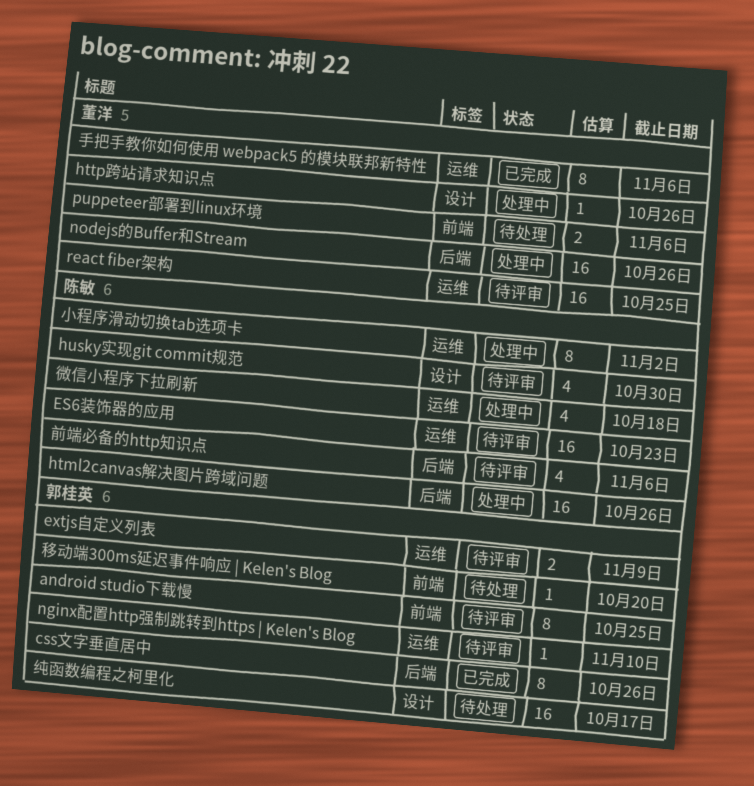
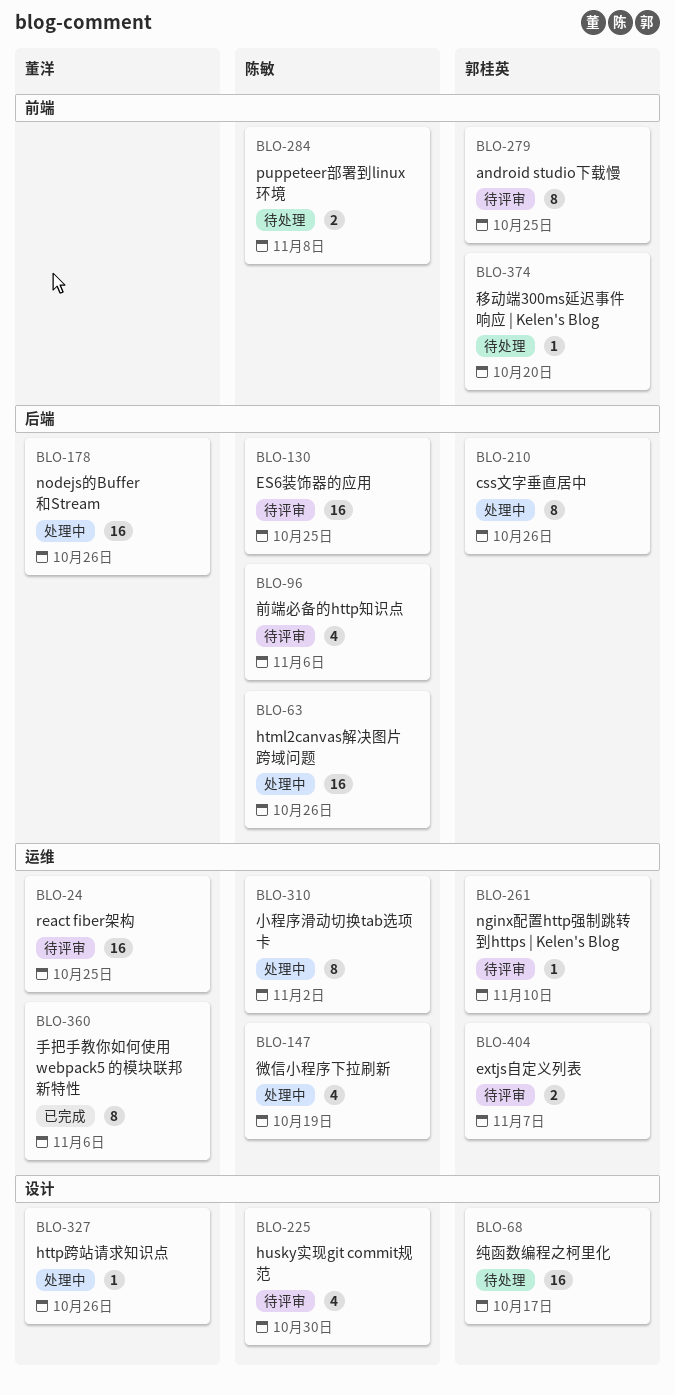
css文字垂直居中, status: 已完成 -> 处理中
ES6装饰器的应用, label: 运维 -> 后端
ES6装饰器的应用, due: Oct 23 -> Oct 25
extjs自定义列表, due: Nov 9 -> Nov 7
puppeteer部署到linux环境, owner: 董洋 -> 陈敏
puppeteer部署到linux环境, due: Nov 6 -> Nov 8
微信小程序下拉刷新, due: Oct 18 -> Oct 19

